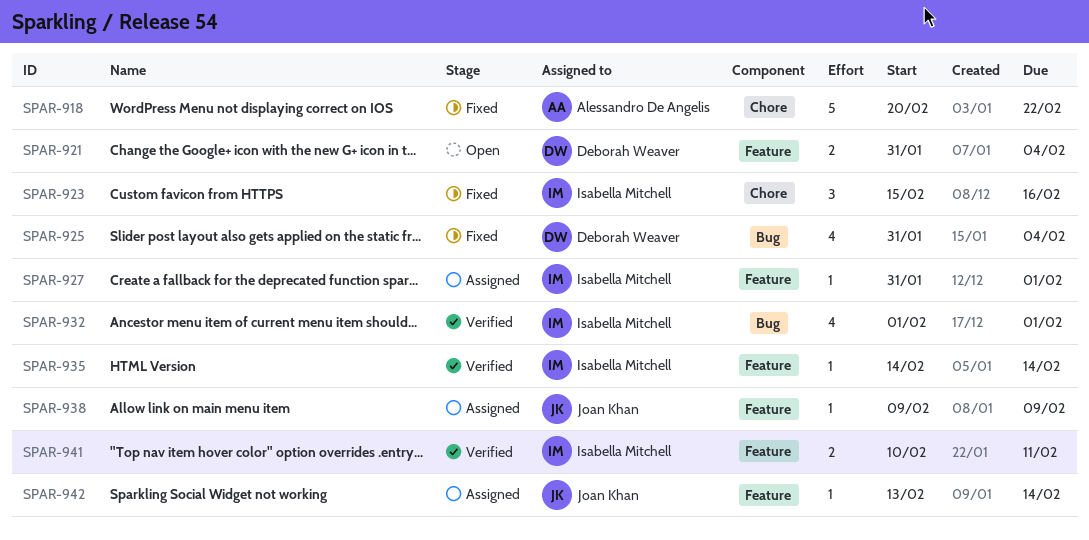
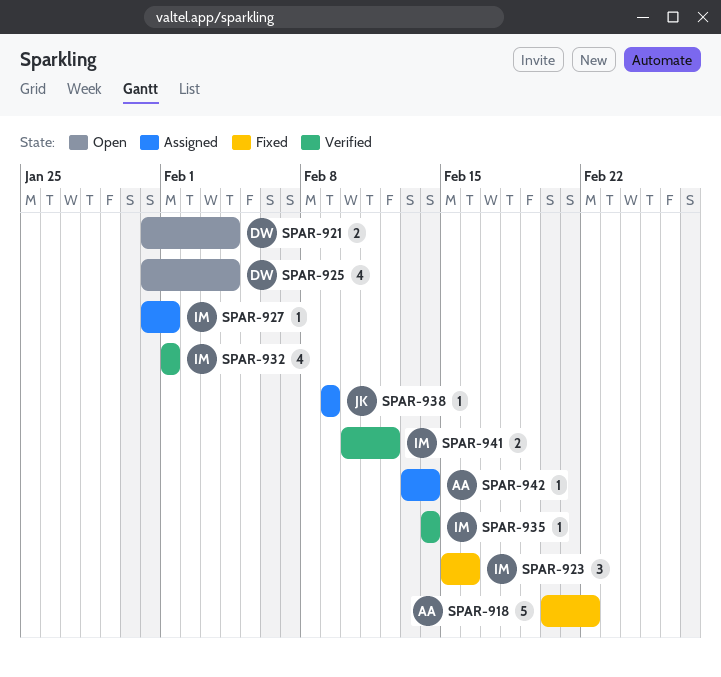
SPAR-925, status: Fixed -> Open
SPAR-941, due: Feb 11 -> Feb 12
SPAR-942, owner: Joan Khan -> Alessandro De Angelis

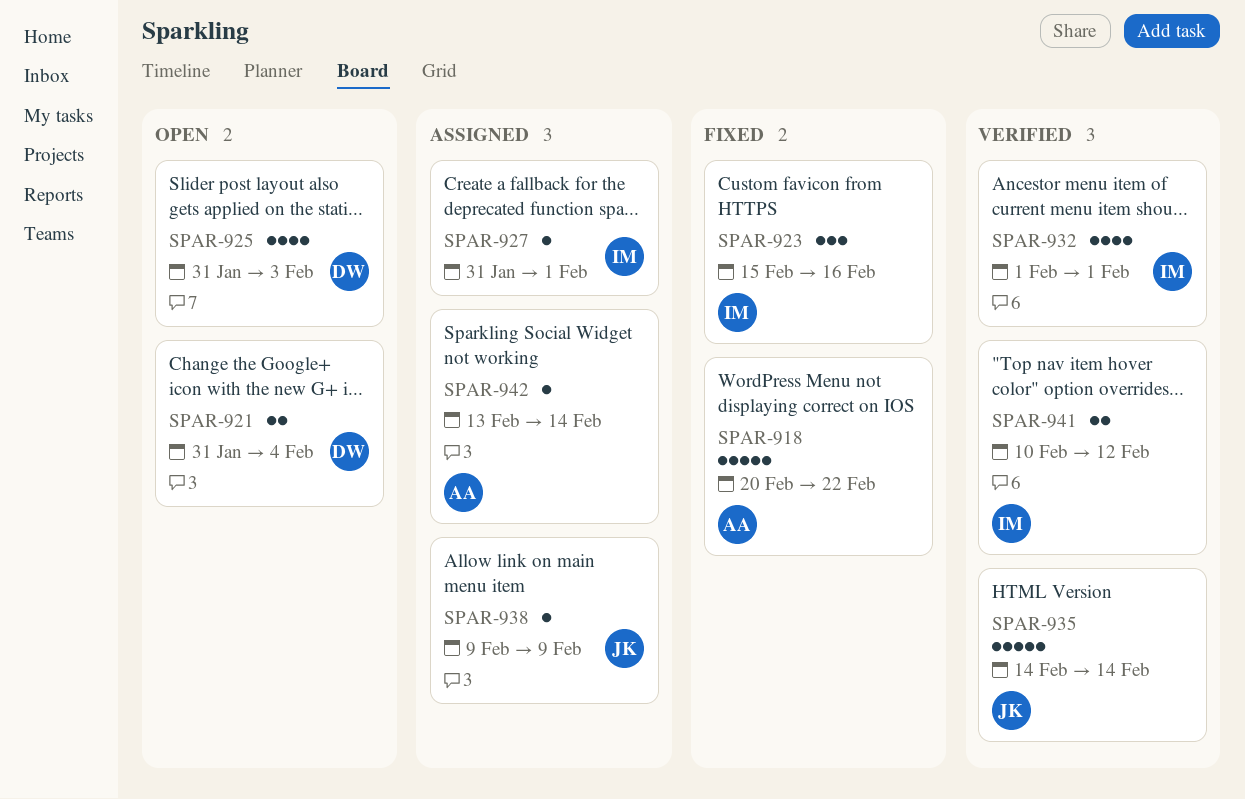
SPAR-925, due: Feb 4 -> Feb 3
SPAR-935, owner: IM -> JK
SPAR-935, estimate: 1 -> 5

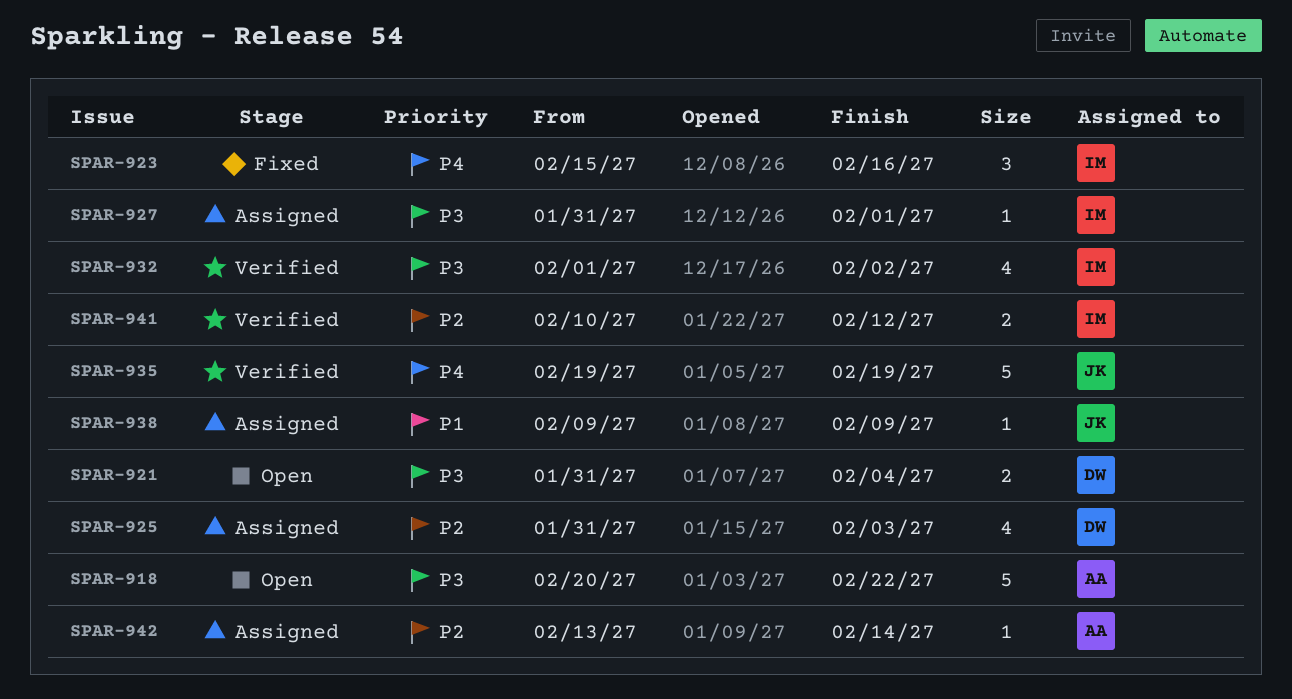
SPAR-918, status: Fixed -> Open
SPAR-925, status: Open -> Assigned
SPAR-932, due: Feb 1 -> Feb 2
SPAR-935, start: Feb 14 -> Feb 19
SPAR-935, due: Feb 14 -> Feb 19

